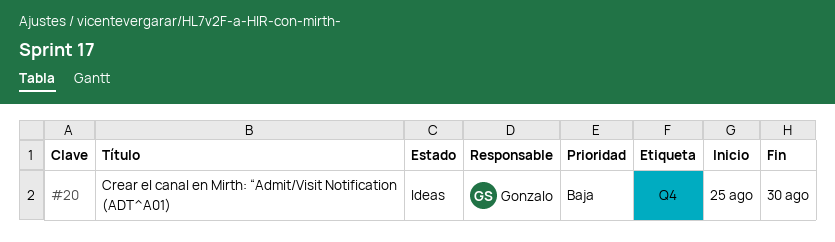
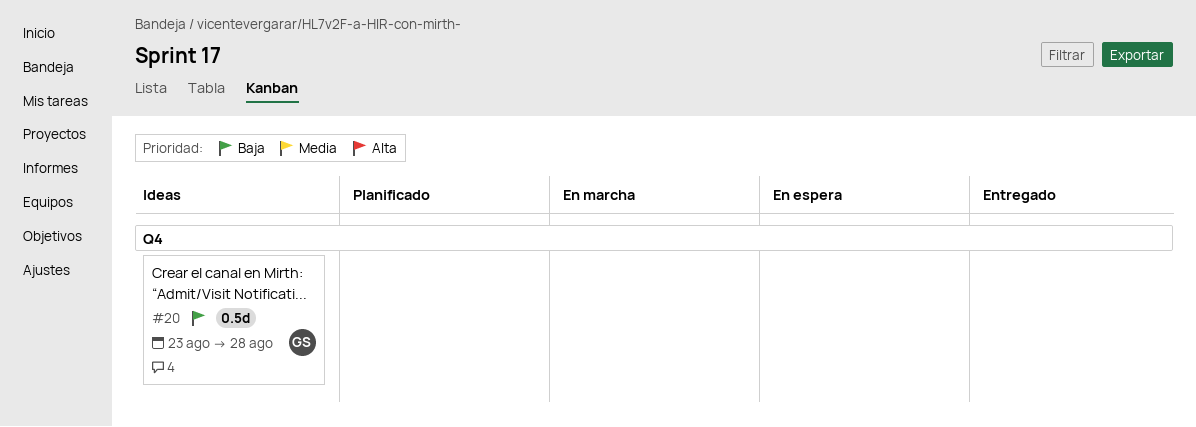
#20, start: Aug 25 -> Aug 23
#20, due: Aug 30 -> Aug 28

